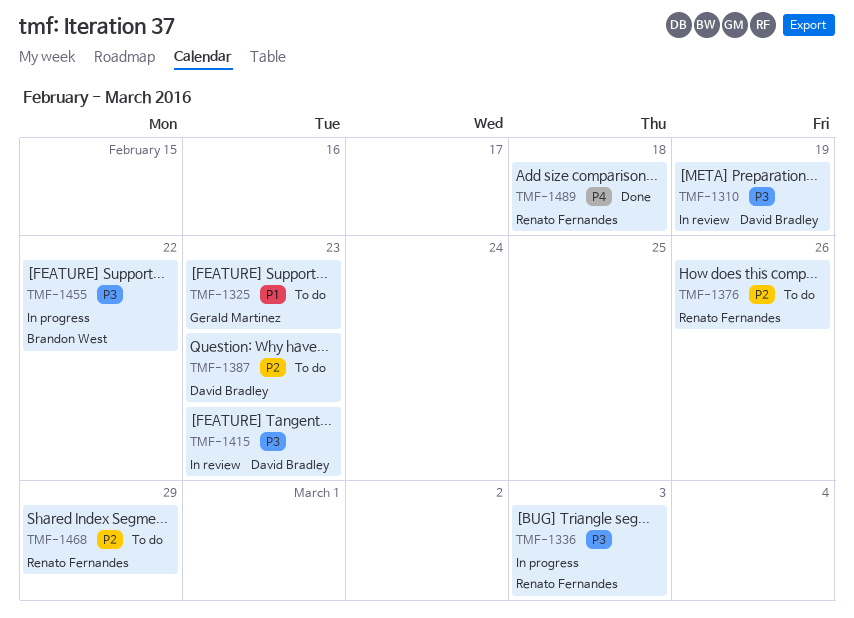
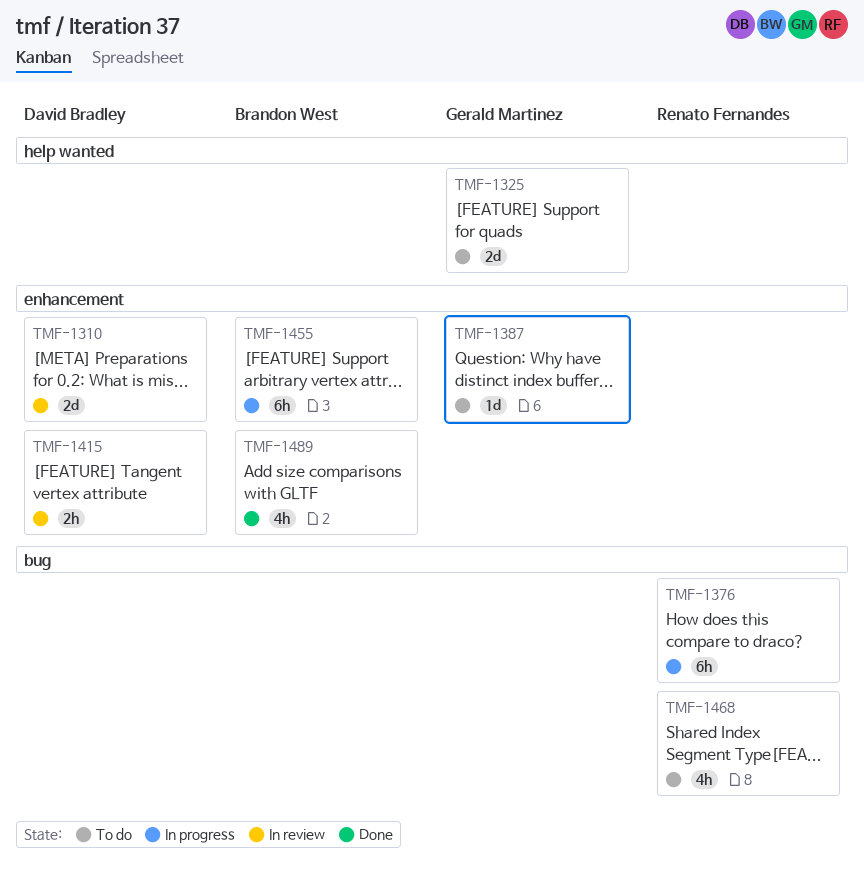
TMF-1336: present -> none
TMF-1376, status: To do -> In progress
TMF-1387, owner: David Bradley -> Gerald Martinez
TMF-1489, owner: Renato Fernandes -> Brandon West

